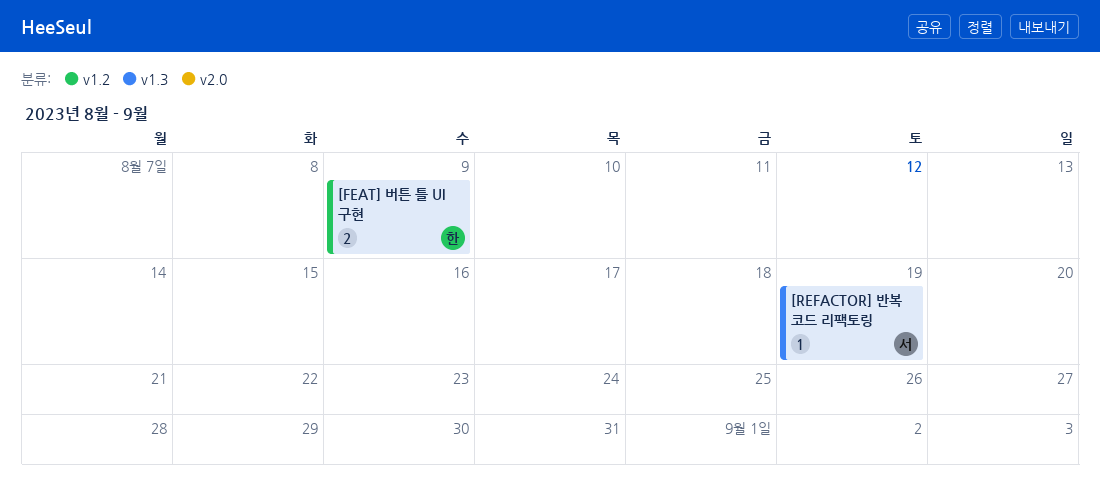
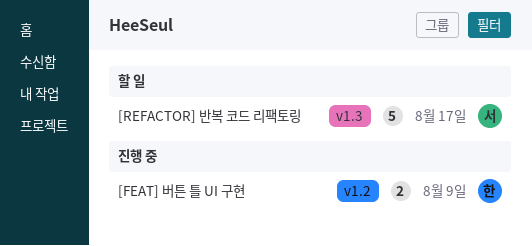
[REFACTOR] 반복 코드 리팩토링, estimate: 1 -> 5
[REFACTOR] 반복 코드 리팩토링, due: Aug 19 -> Aug 17

